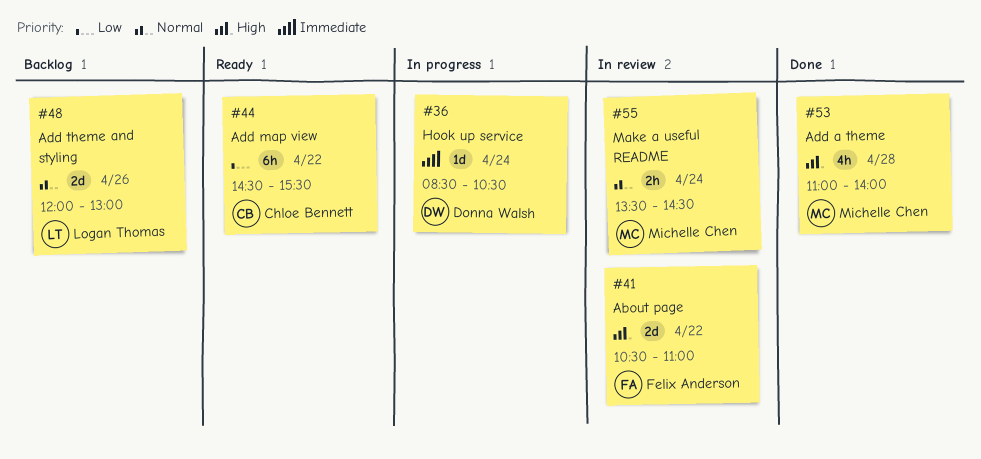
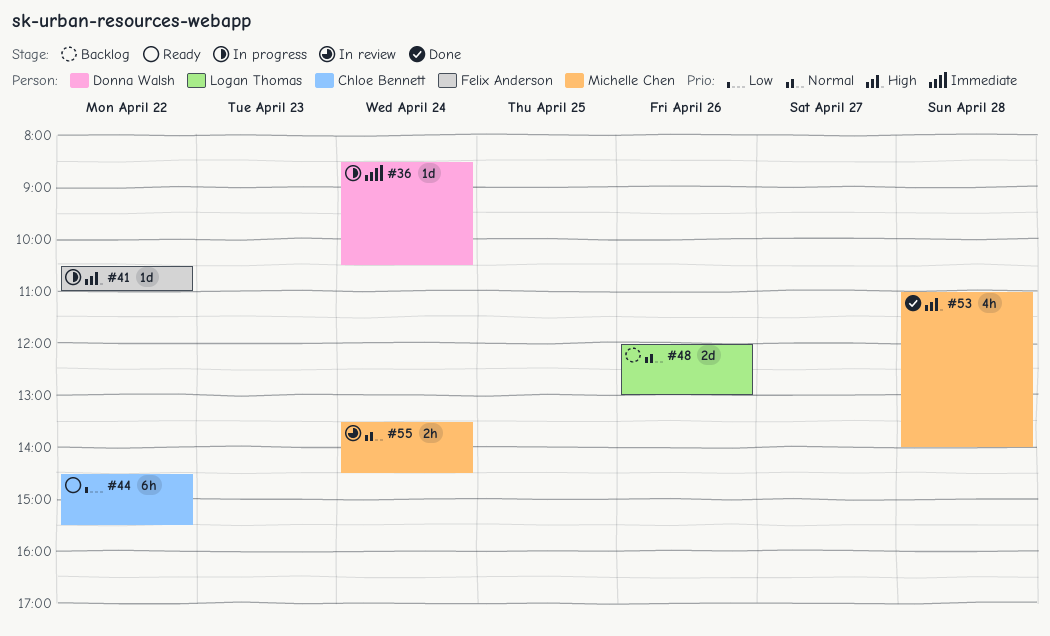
#41, status: In review -> In progress
#41, estimate: 2d -> 1d

